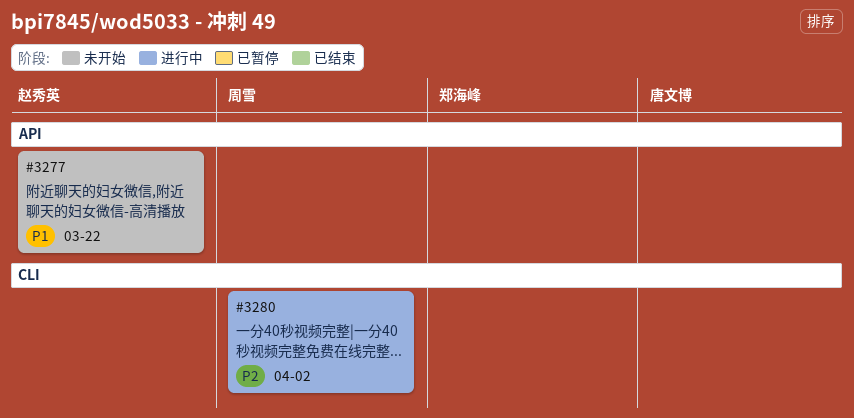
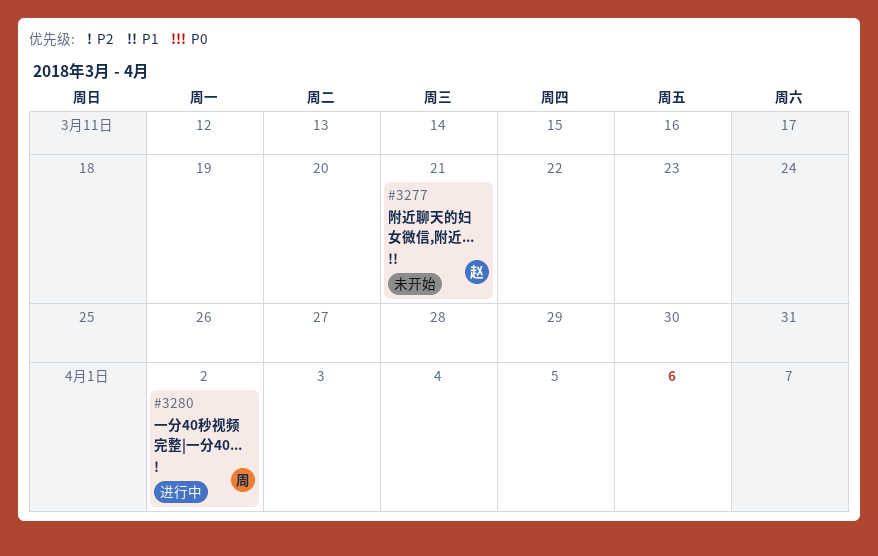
#3277, due: Mar 22 -> Mar 21

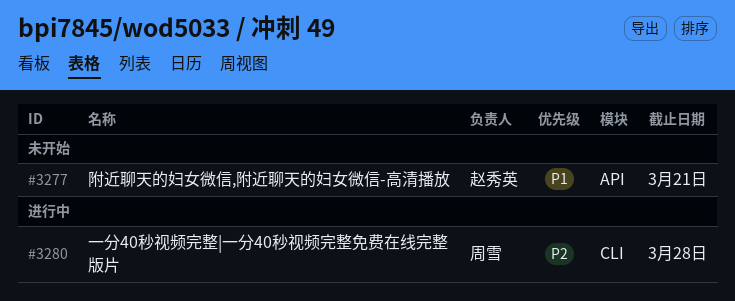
#3280, due: Apr 2 -> Mar 28

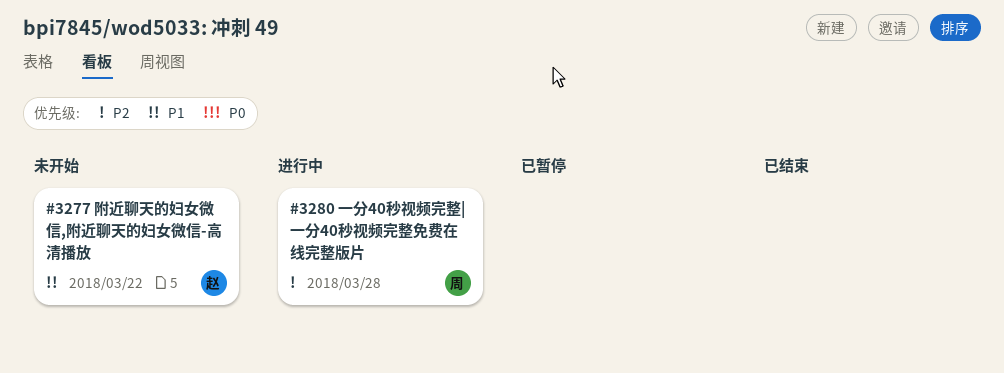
#3277, due: Mar 21 -> Mar 22

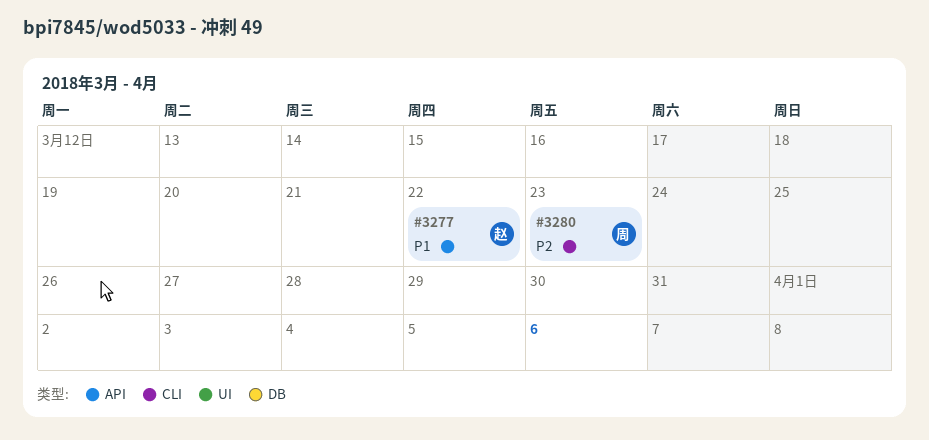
#3280, due: Mar 28 -> Mar 23

